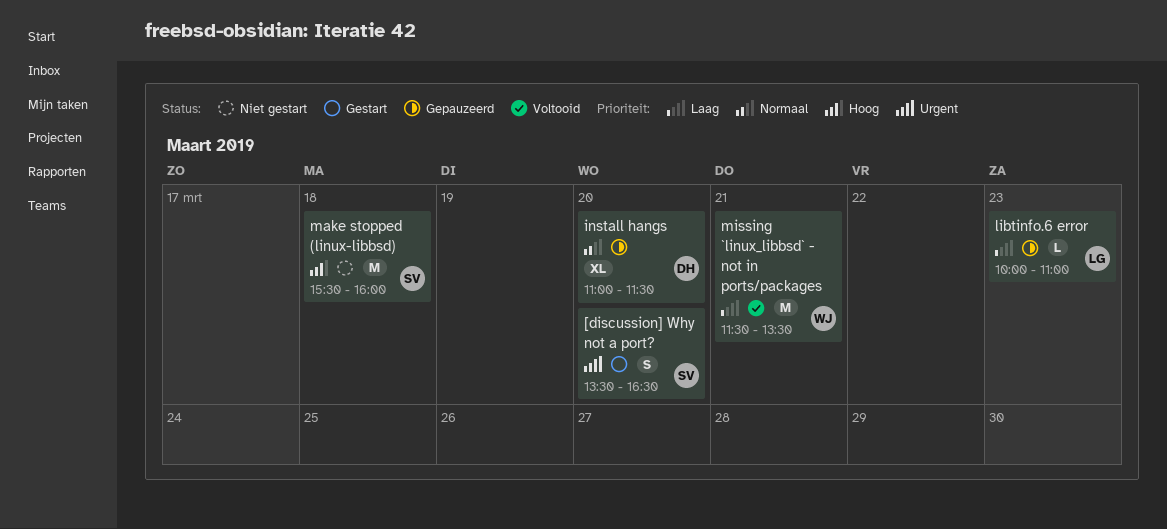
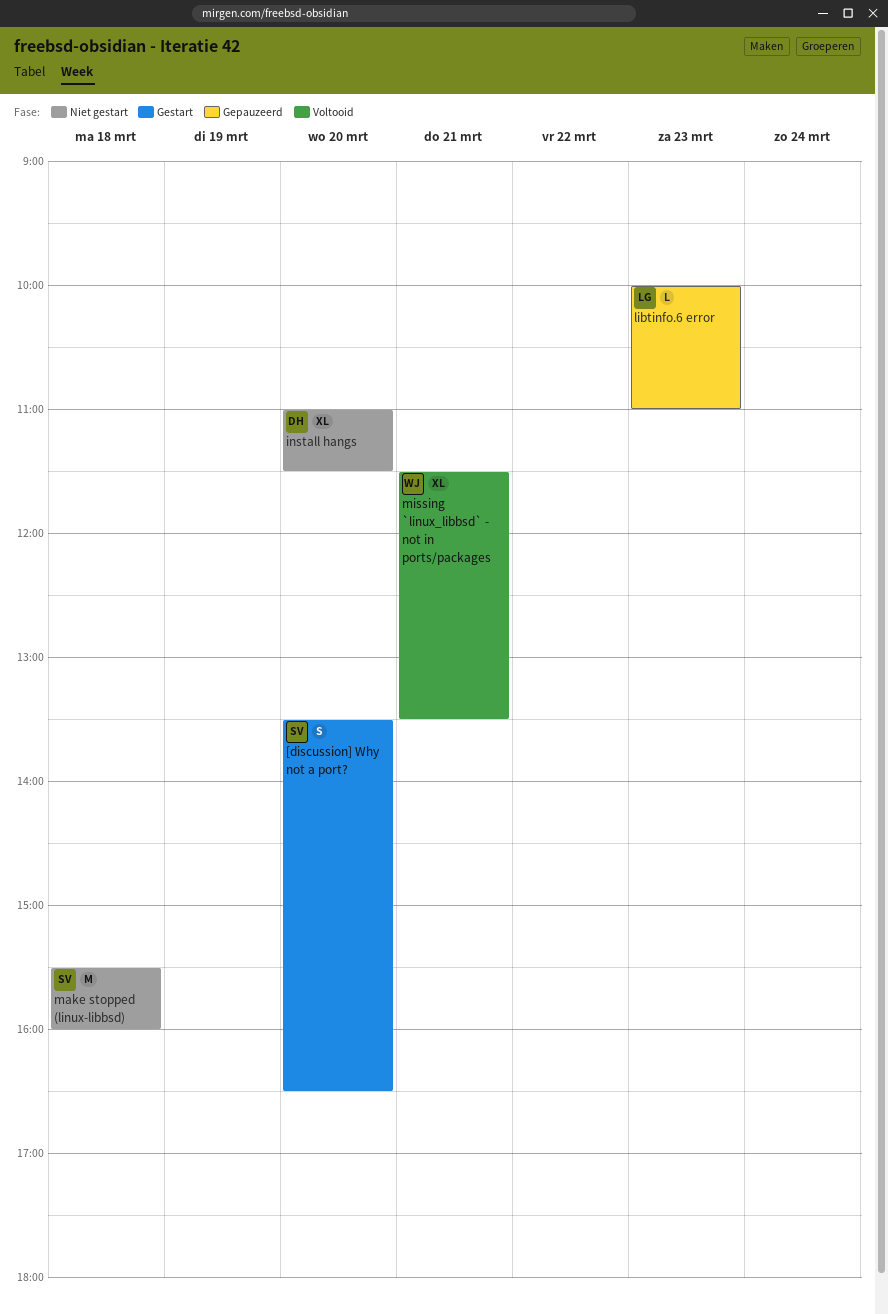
install hangs, status: Gepauzeerd -> Niet gestart
missing `linux_libbsd` - not in ports/packages, estimate: M -> XL

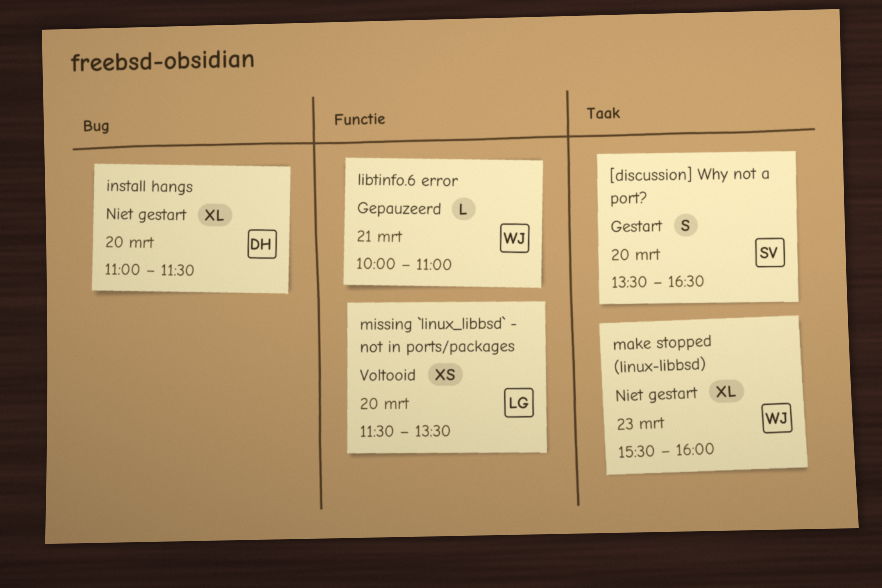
libtinfo.6 error, owner: LG -> WJ
libtinfo.6 error, day: Mar 23 -> Mar 21
make stopped (linux-libbsd), owner: SV -> WJ
make stopped (linux-libbsd), estimate: M -> XL
make stopped (linux-libbsd), day: Mar 18 -> Mar 23
missing `linux_libbsd` - not in ports/packages, owner: WJ -> LG
missing `linux_libbsd` - not in ports/packages, estimate: XL -> XS
missing `linux_libbsd` - not in ports/packages, day: Mar 21 -> Mar 20

